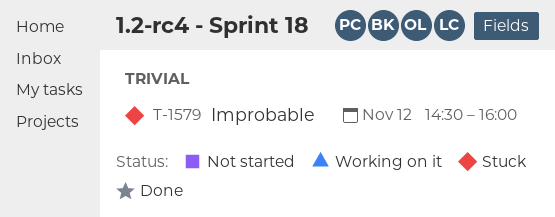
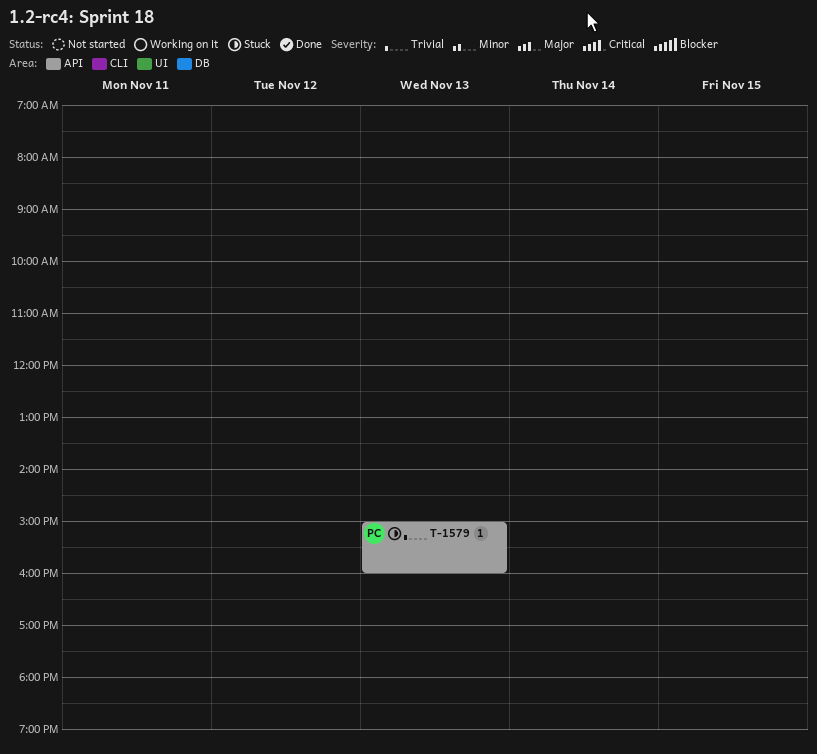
T-1579, day: Nov 12 -> Nov 13
T-1579, begins: 14:30 -> 15:00

